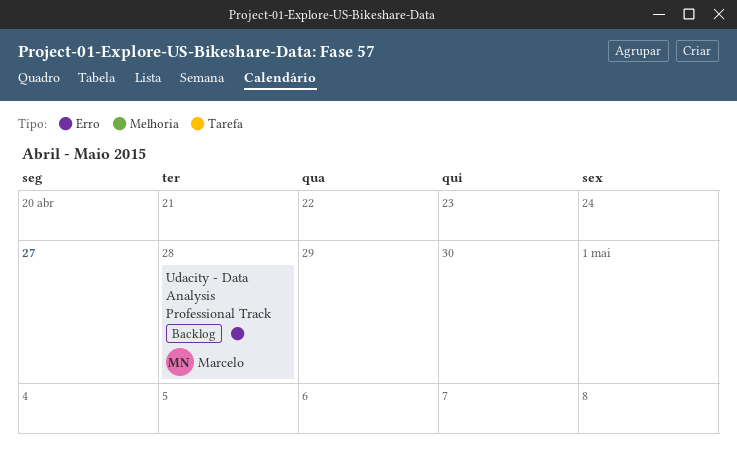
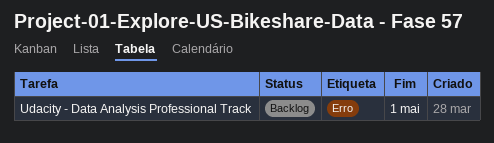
Udacity - Data Analysis Professional Track, due: Apr 28 -> May 1

